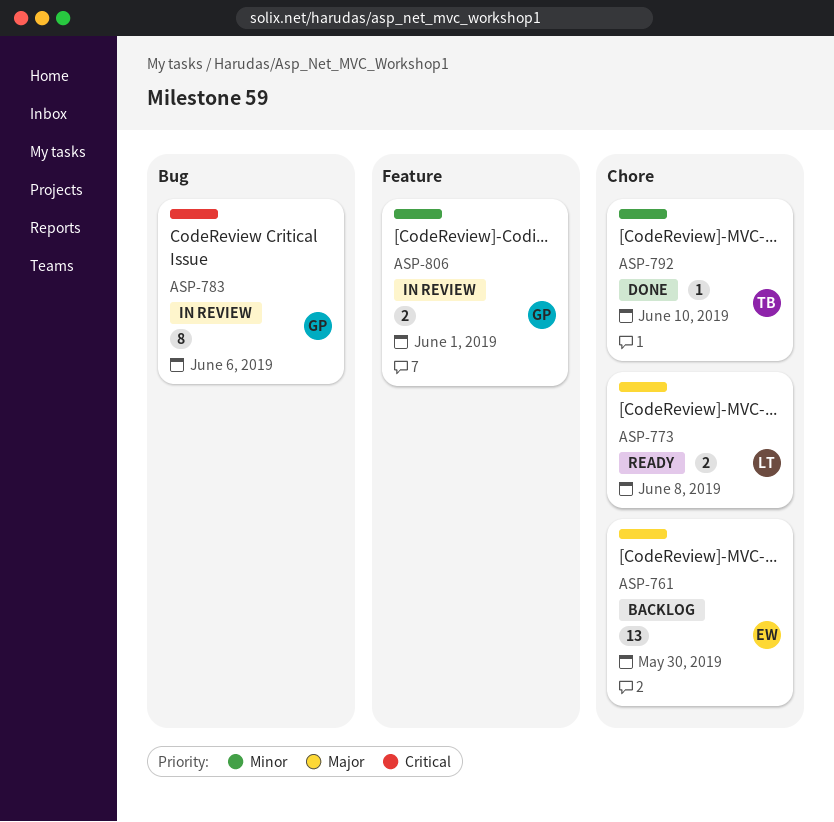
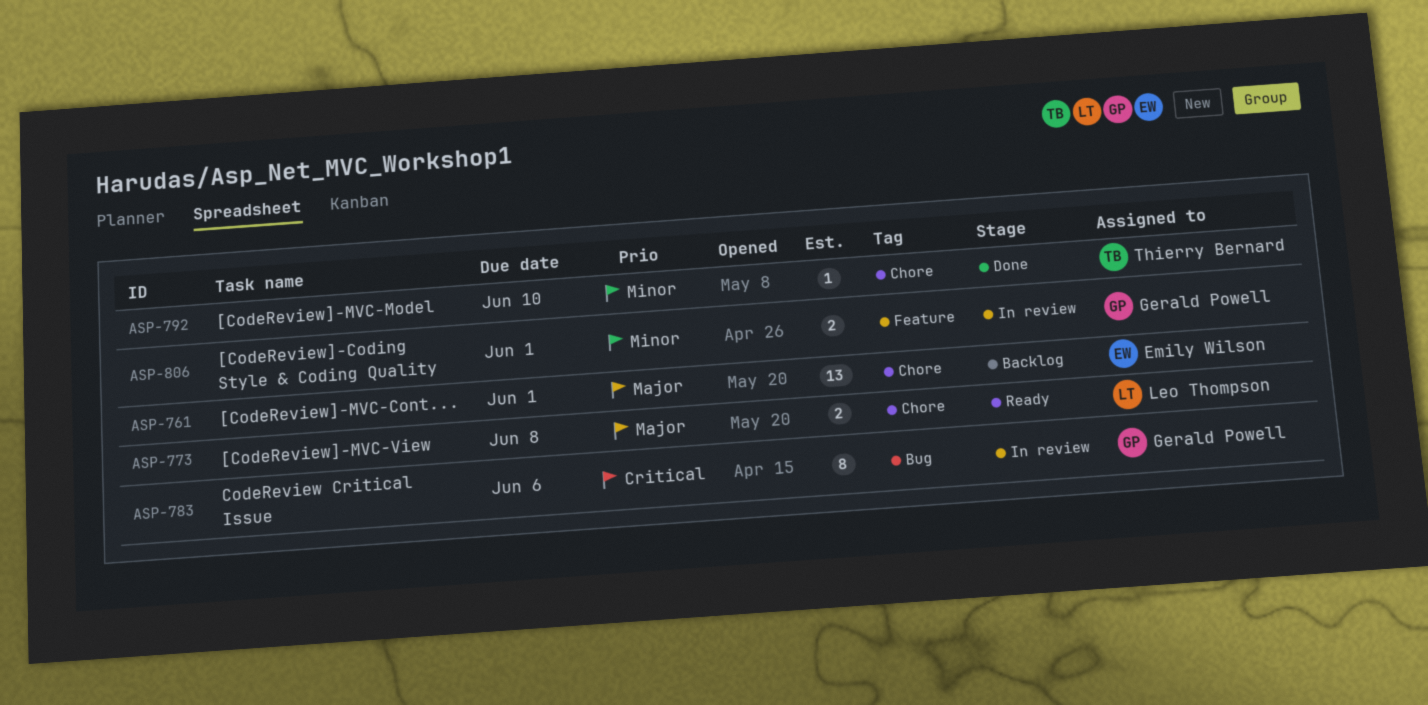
ASP-761, due: May 30 -> Jun 1

